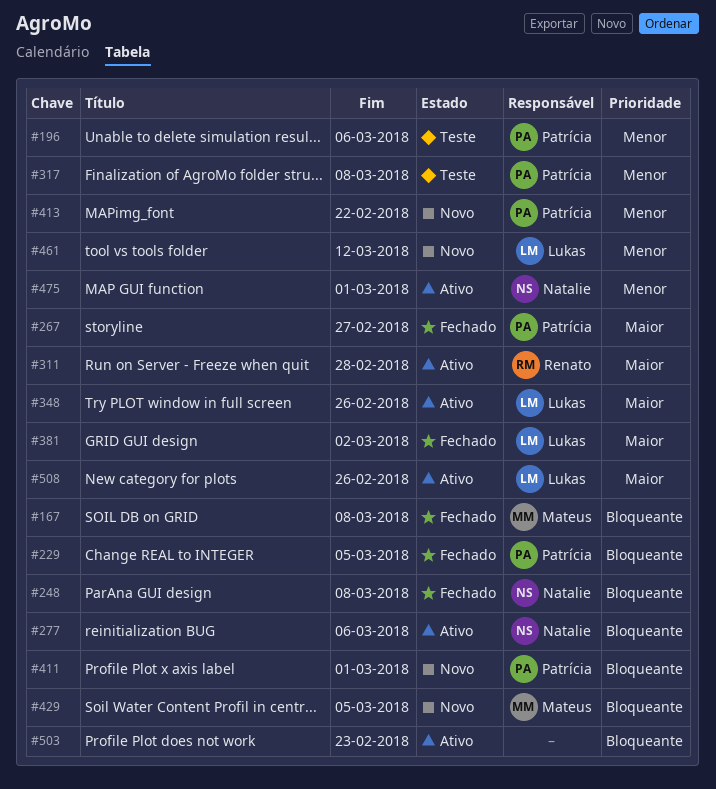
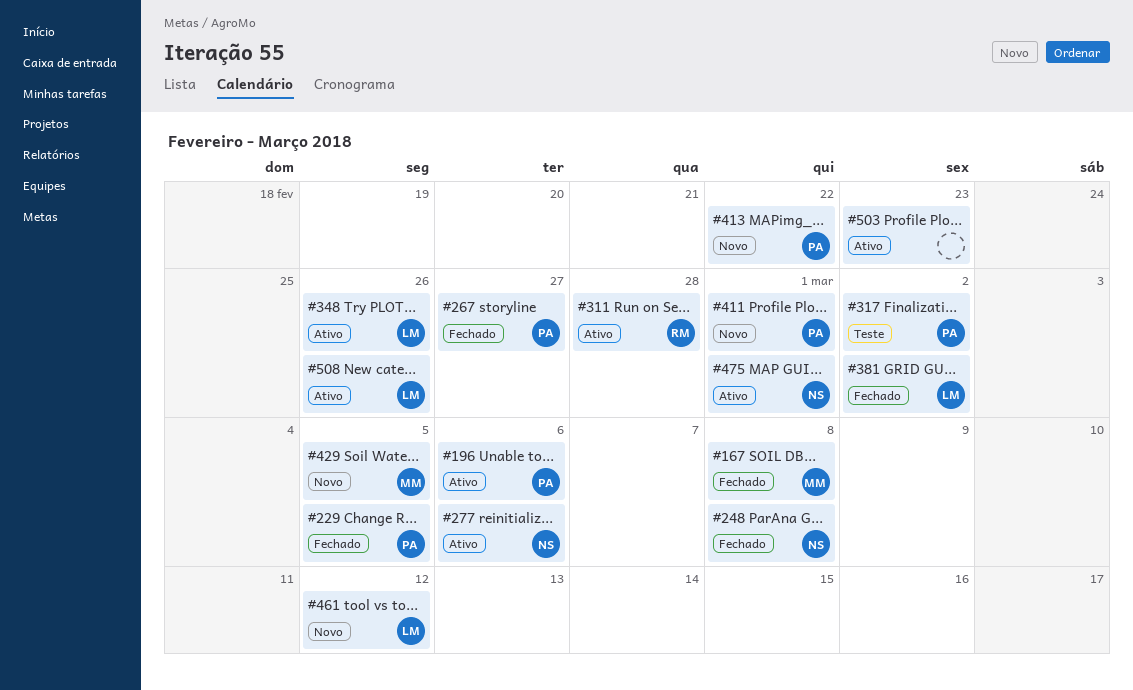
#196, status: Teste -> Ativo
#317, due: Mar 8 -> Mar 2

